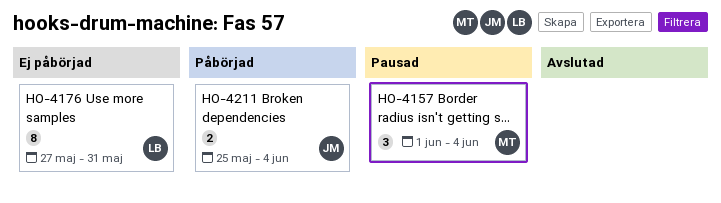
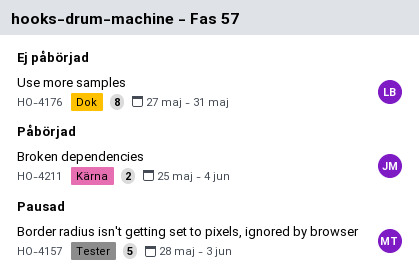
HO-4157, estimate: 3 -> 5
HO-4157, start: Jun 1 -> May 28
HO-4157, due: Jun 4 -> Jun 3

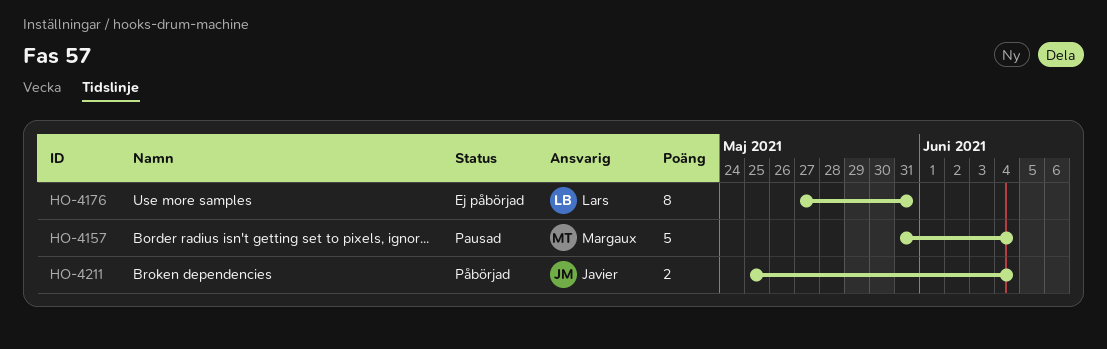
HO-4157, start: May 28 -> May 31
HO-4157, due: Jun 3 -> Jun 4

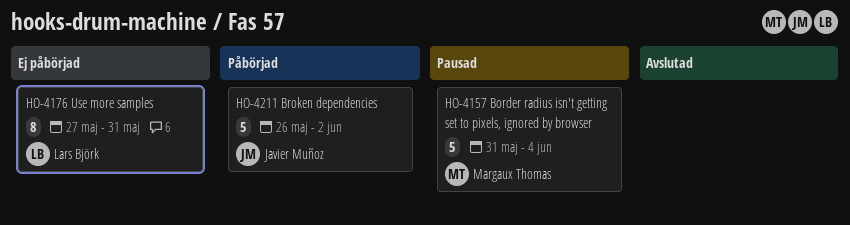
HO-4211, estimate: 2 -> 5
HO-4211, start: May 25 -> May 26
HO-4211, due: Jun 4 -> Jun 2

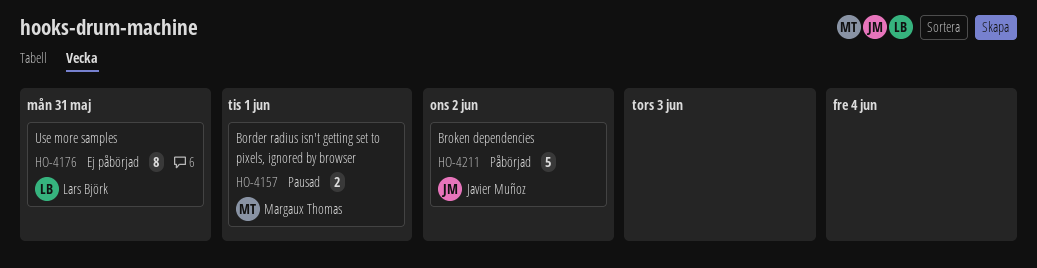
HO-4157, estimate: 5 -> 2
HO-4157, due: Jun 4 -> Jun 1

